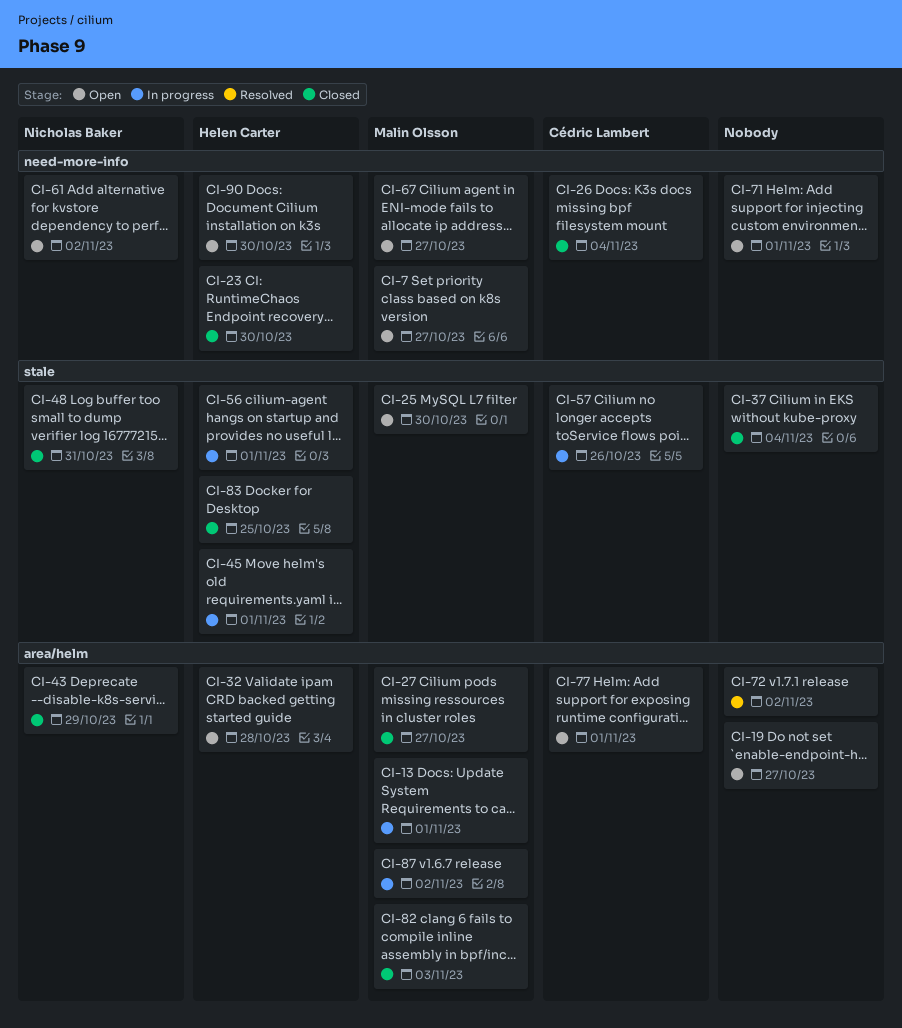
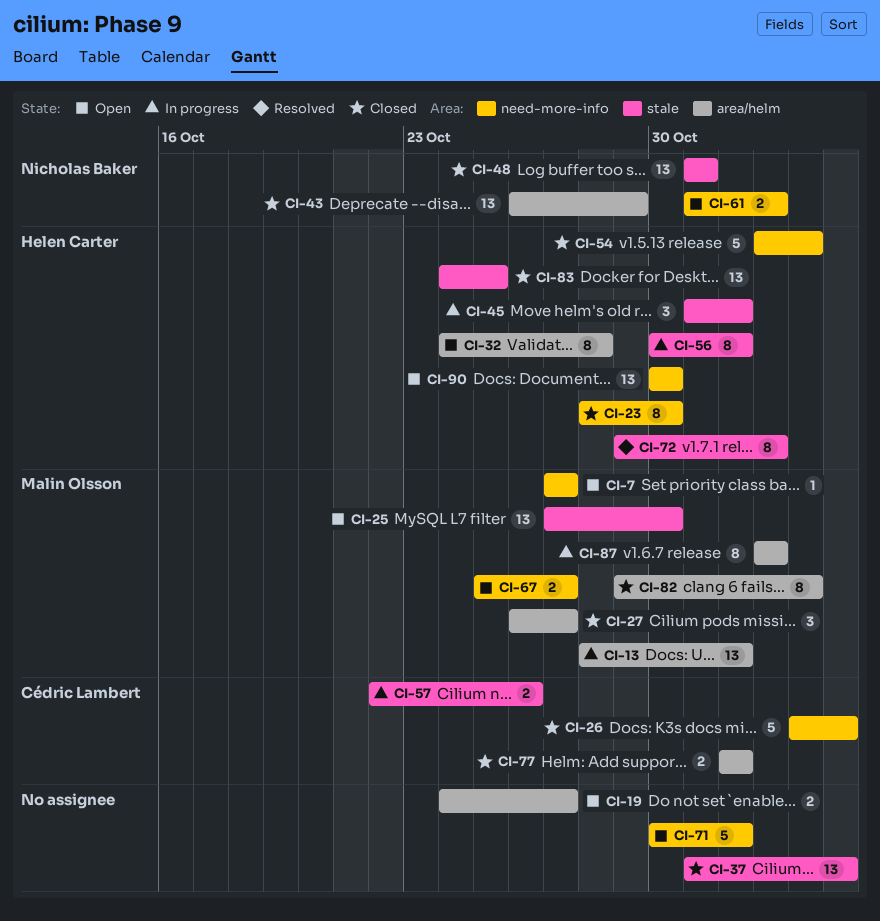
CI-54: none -> present
CI-72, owner: none -> Helen Carter
CI-72, label: area/helm -> stale
CI-77, status: Open -> Closed

